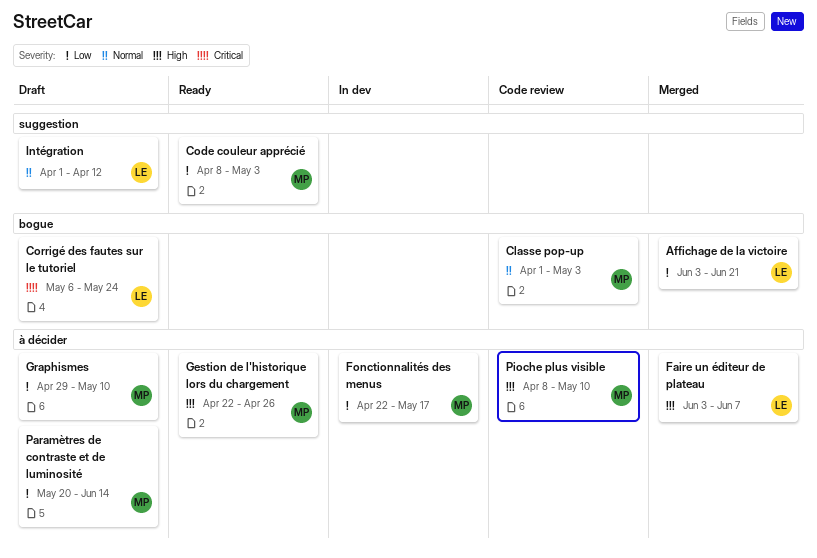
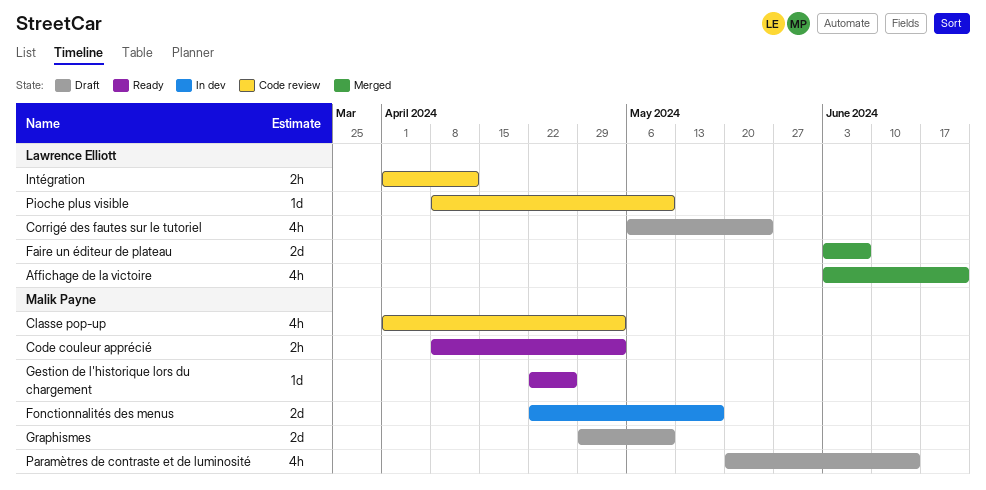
Intégration, status: Draft -> Code review
Pioche plus visible, owner: Malik Payne -> Lawrence Elliott

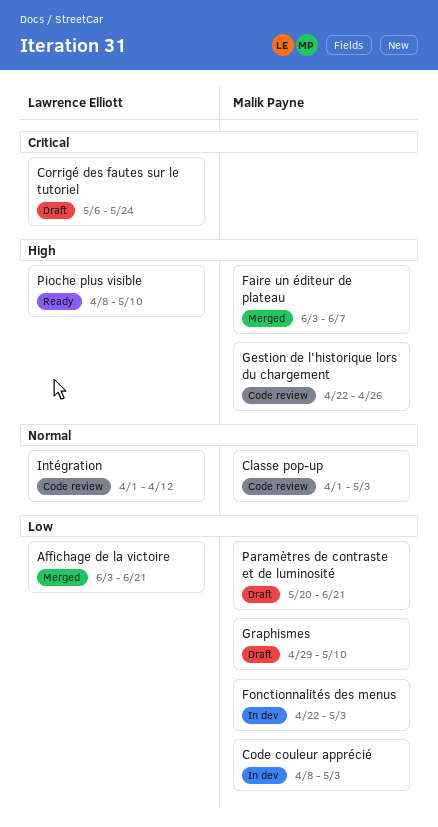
Code couleur apprécié, status: Ready -> In dev
Faire un éditeur de plateau, owner: Lawrence Elliott -> Malik Payne
Fonctionnalités des menus, due: May 17 -> May 3
Gestion de l'historique lors du chargement, status: Ready -> Code review
Paramètres de contraste et de luminosité, due: Jun 14 -> Jun 21
Pioche plus visible, status: Code review -> Ready

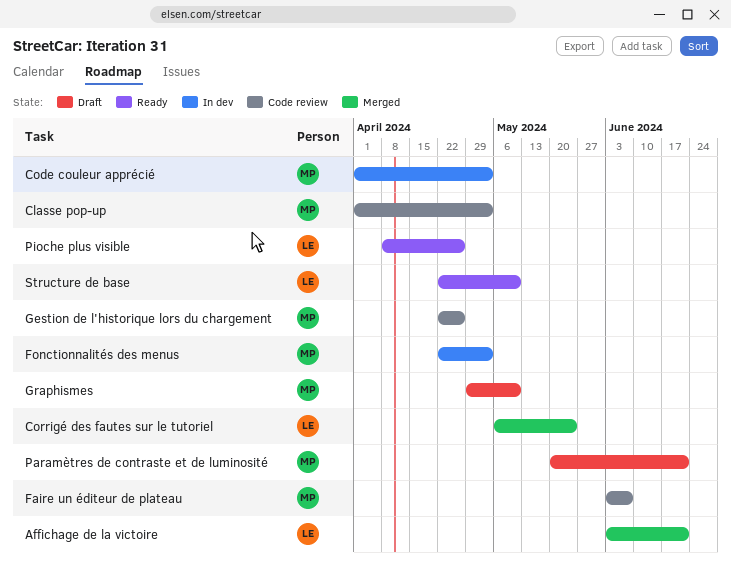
Code couleur apprécié, start: Apr 8 -> Apr 1
Corrigé des fautes sur le tutoriel, status: Draft -> Merged
Faire un éditeur de plateau, status: Merged -> Code review
Intégration: present -> none
Pioche plus visible, due: May 10 -> Apr 26
Structure de base: none -> present

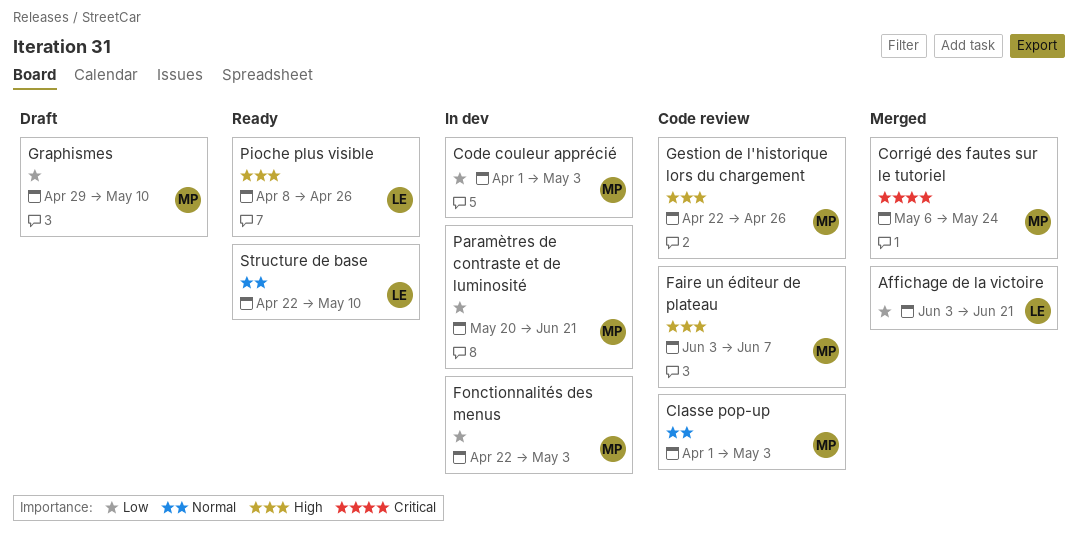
Corrigé des fautes sur le tutoriel, owner: LE -> MP
Paramètres de contraste et de luminosité, status: Draft -> In dev

